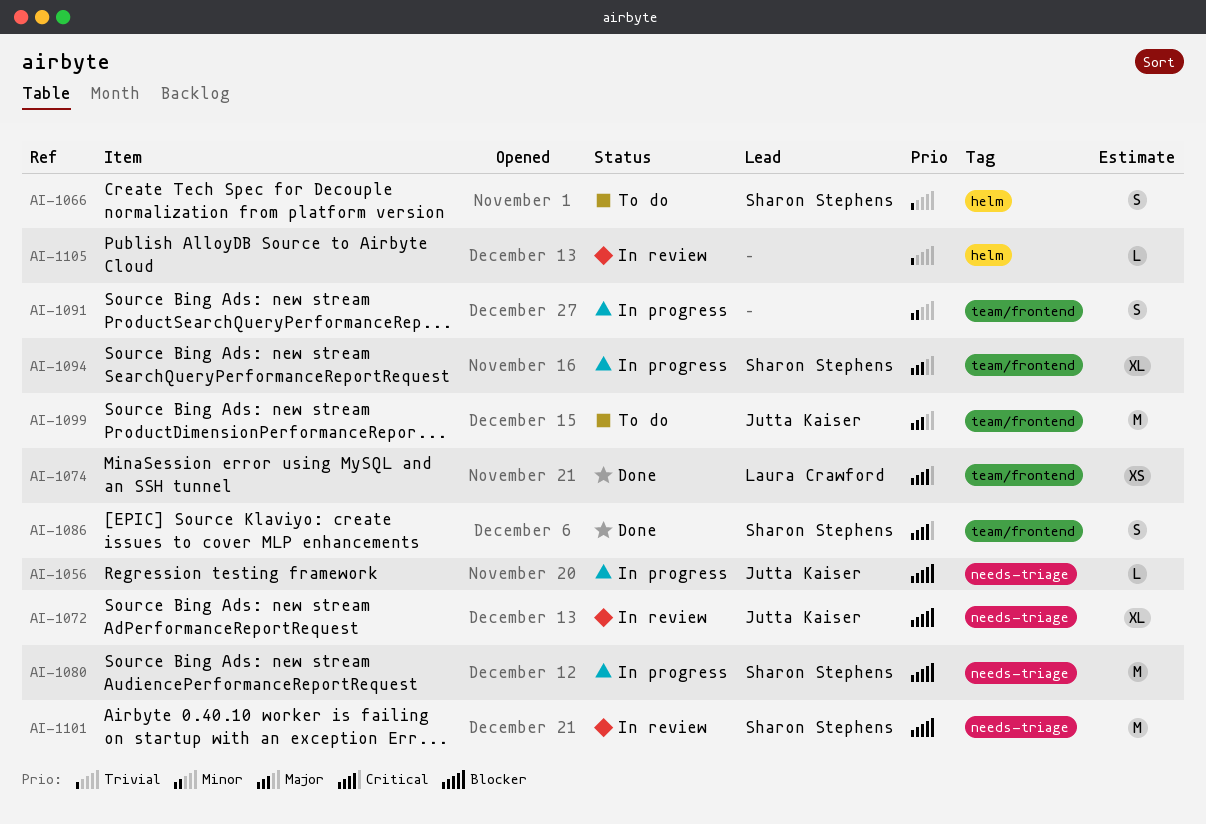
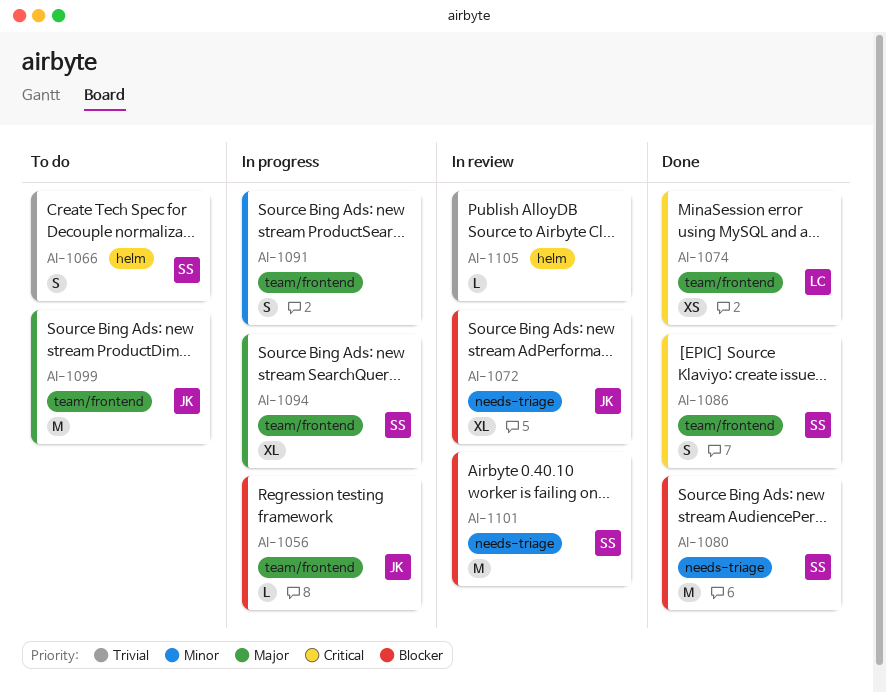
AI-1056, label: needs-triage -> team/frontend
AI-1080, status: In progress -> Done

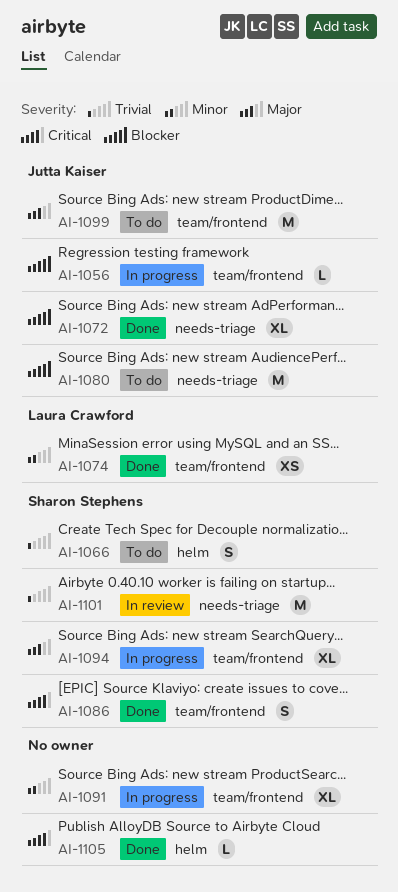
AI-1072, status: In review -> Done
AI-1074, priority: Critical -> Minor
AI-1080, status: Done -> To do
AI-1080, owner: Sharon Stephens -> Jutta Kaiser
AI-1091, estimate: S -> XL
AI-1101, priority: Blocker -> Trivial
AI-1105, status: In review -> Done
AI-1105, priority: Trivial -> Critical

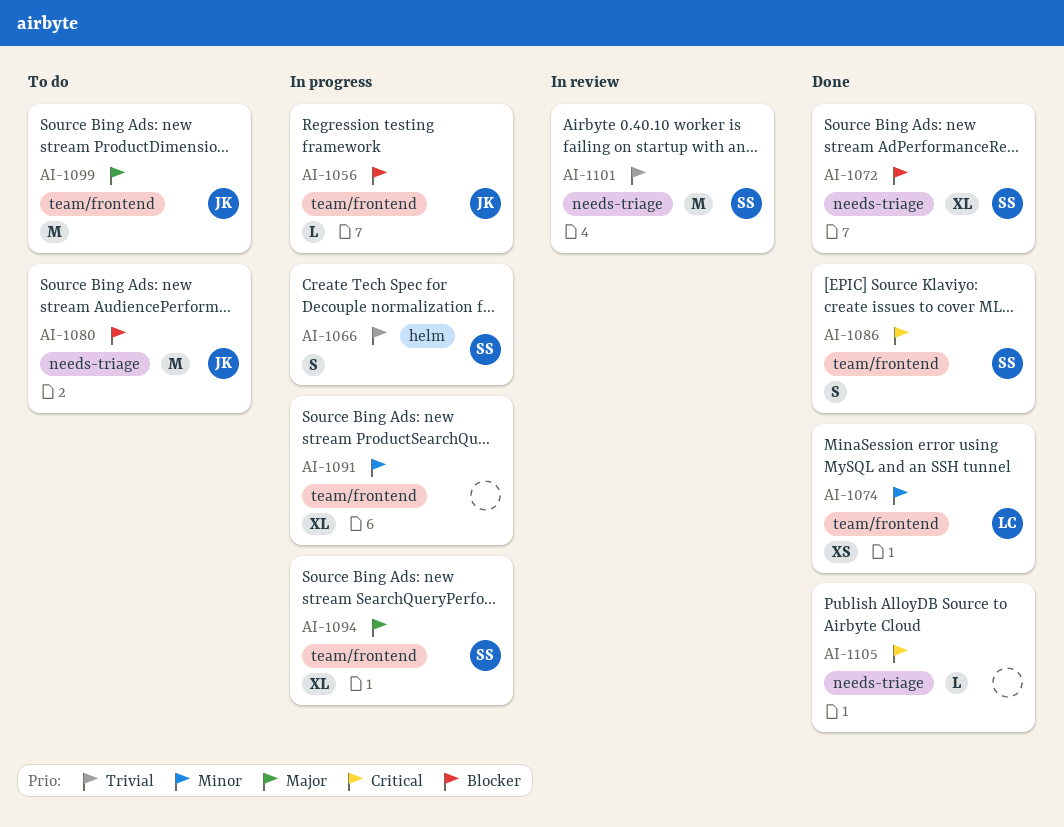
AI-1066, status: To do -> In progress
AI-1072, owner: Jutta Kaiser -> Sharon Stephens
AI-1105, label: helm -> needs-triage

